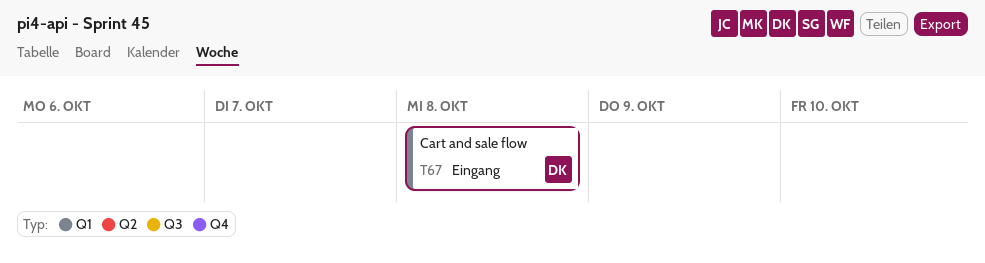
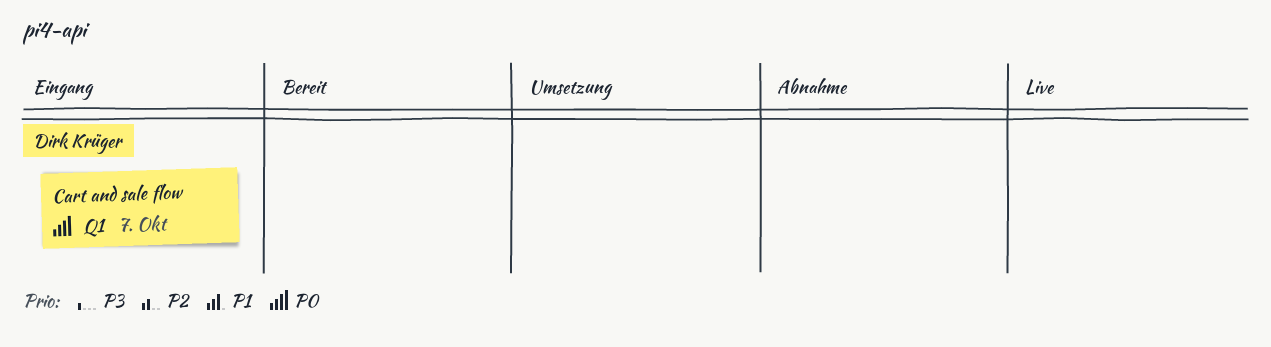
Cart and sale flow, due: Oct 8 -> Oct 7

